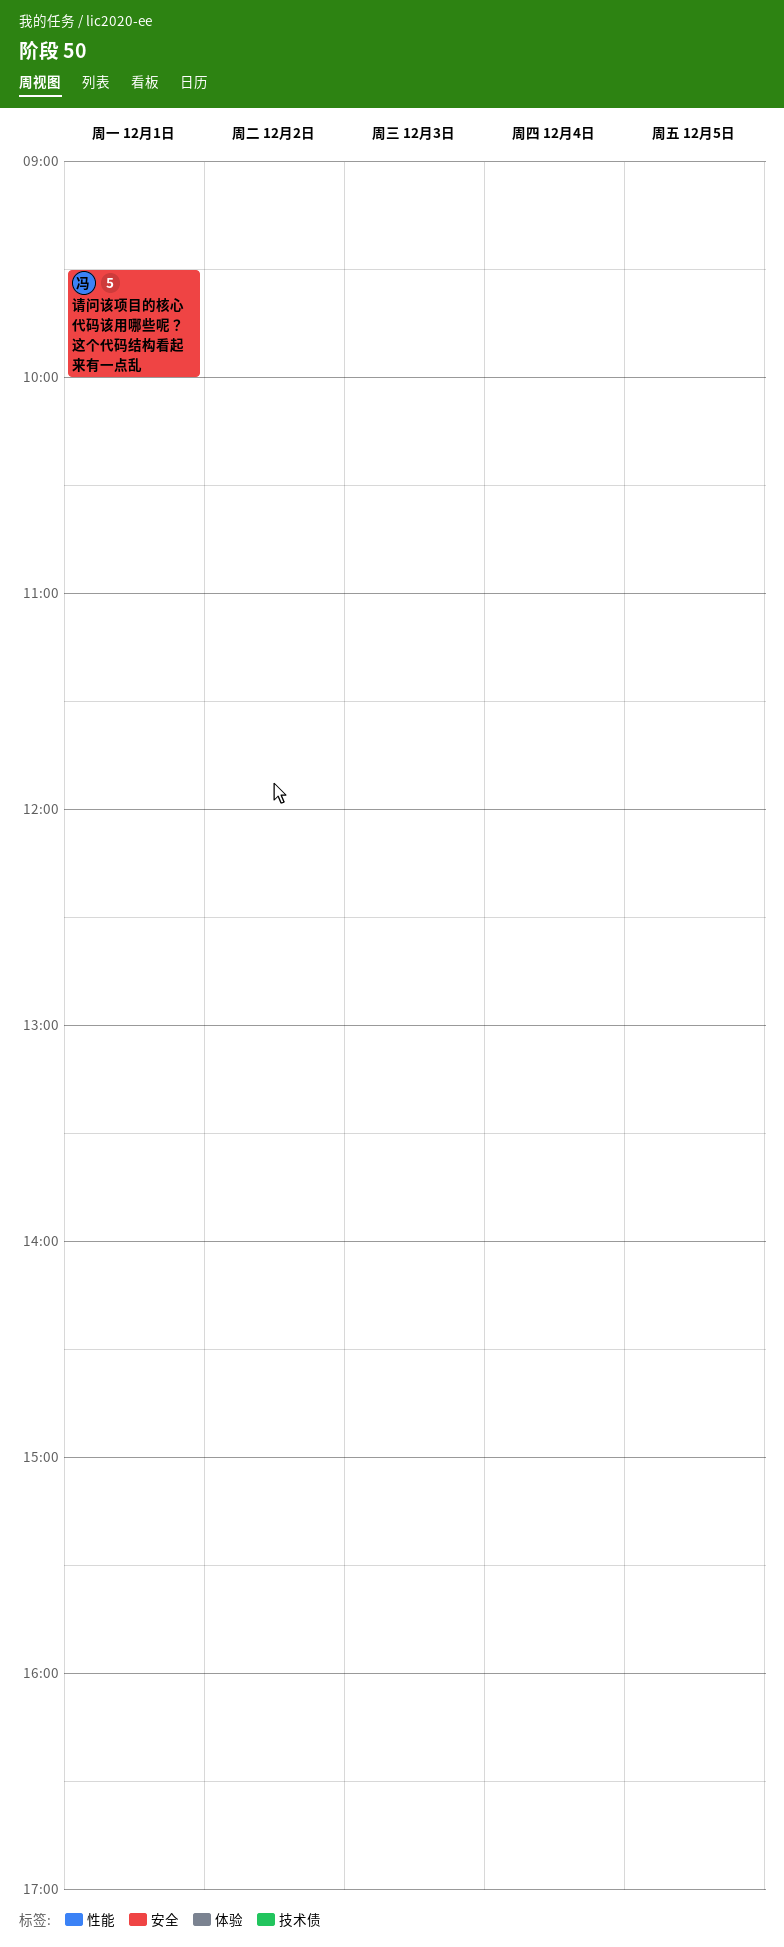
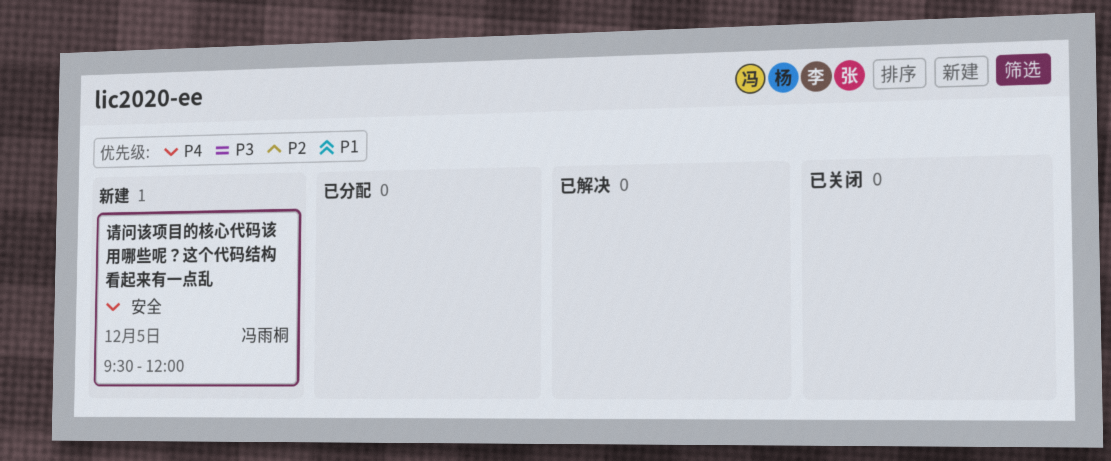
请问该项目的核心代码该用哪些呢？这个代码结构看起来有一点乱, day: Dec 1 -> Dec 5
请问该项目的核心代码该用哪些呢？这个代码结构看起来有一点乱, ends: 10:00 -> 12:00

